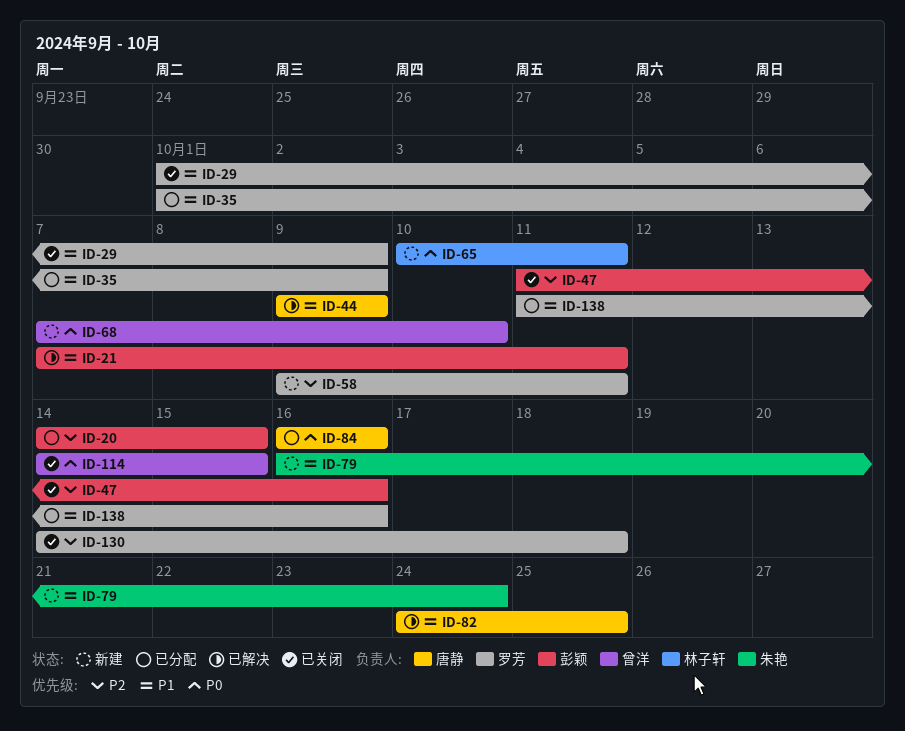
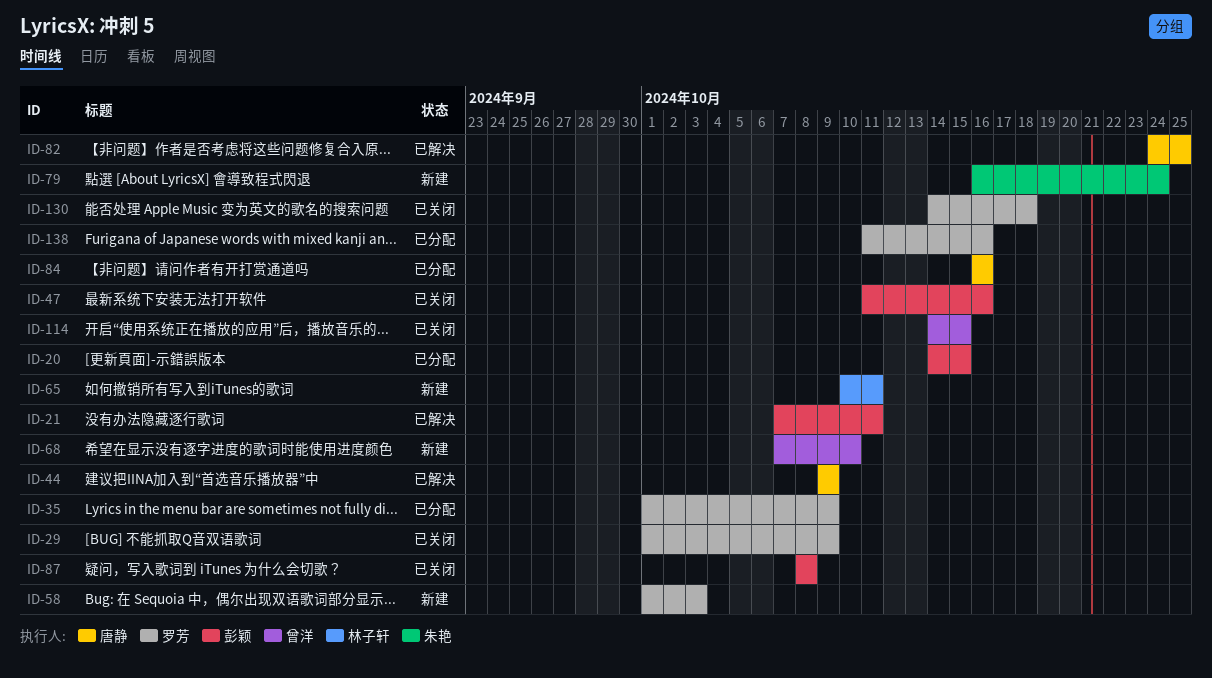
ID-58, start: Oct 9 -> Oct 1
ID-58, due: Oct 11 -> Oct 3
ID-87: none -> present

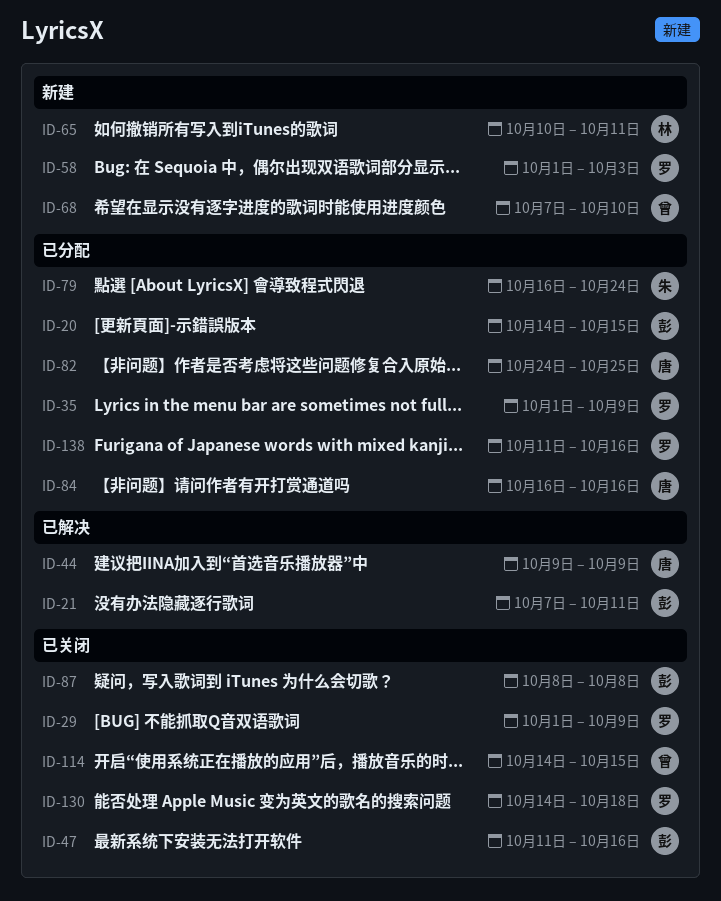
ID-79, status: 新建 -> 已分配
ID-82, status: 已解决 -> 已分配

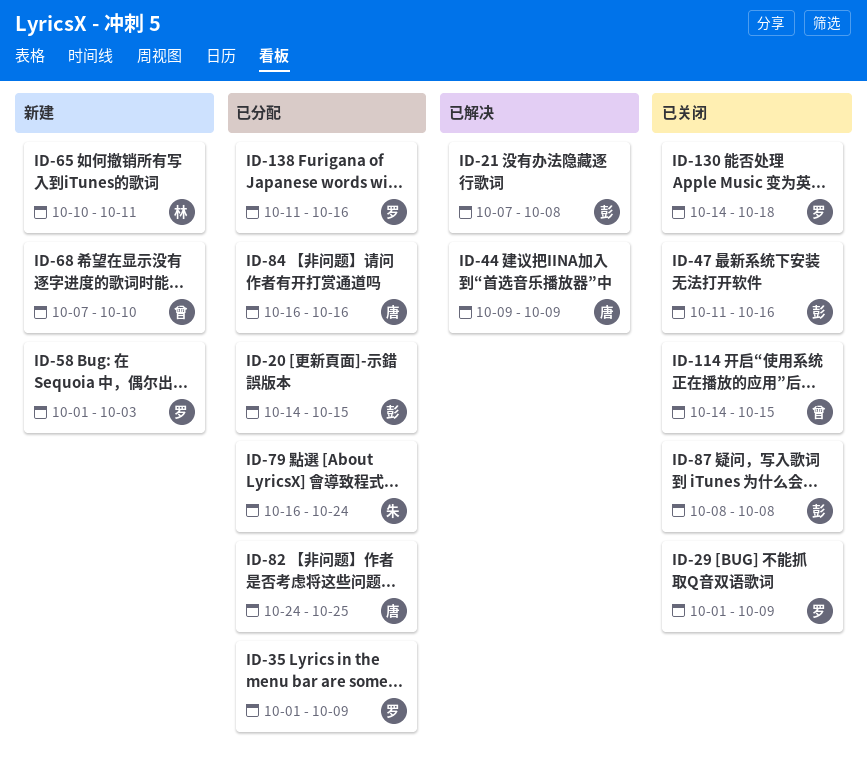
ID-21, due: Oct 11 -> Oct 8

